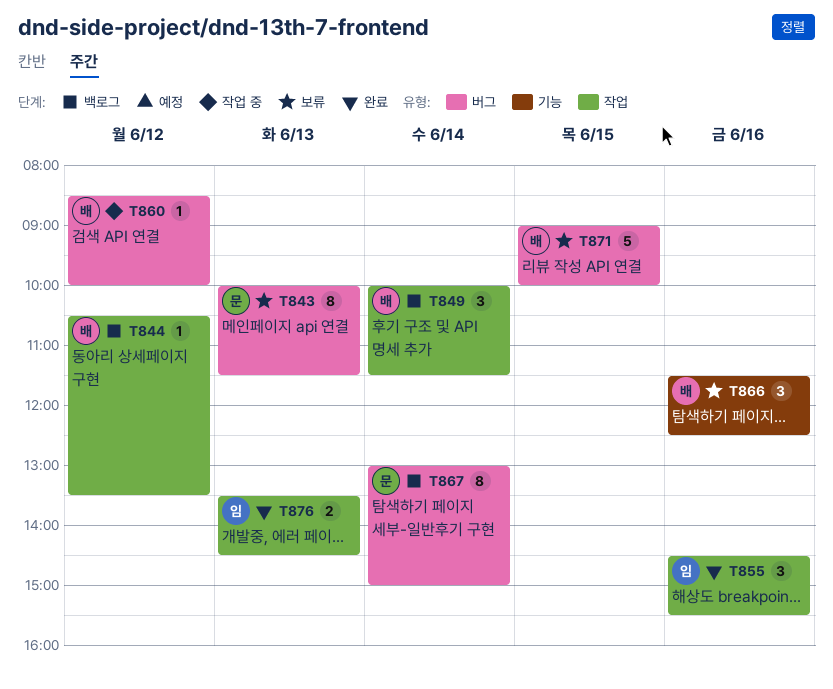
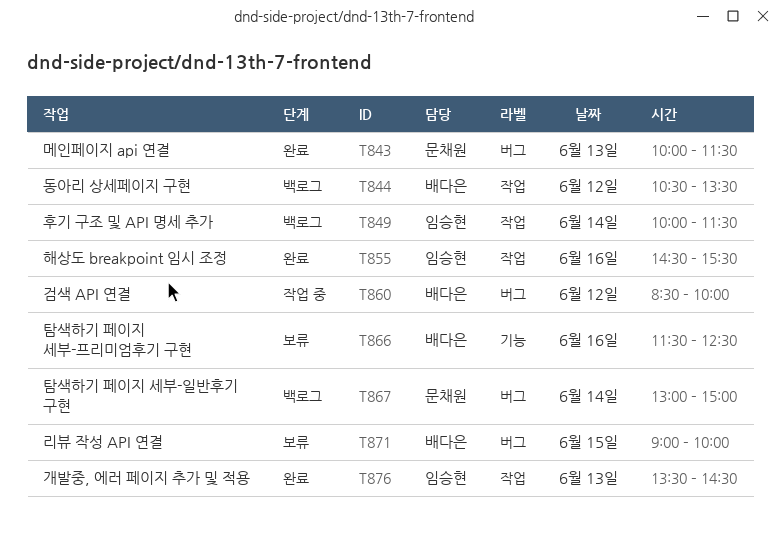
T843, status: 보류 -> 완료
T849, owner: 배다은 -> 임승현

